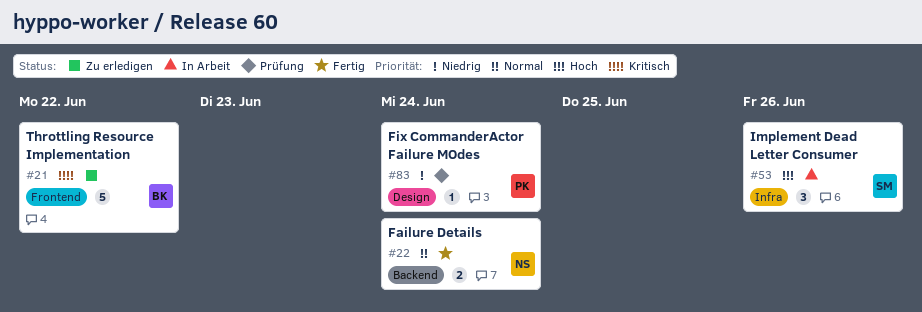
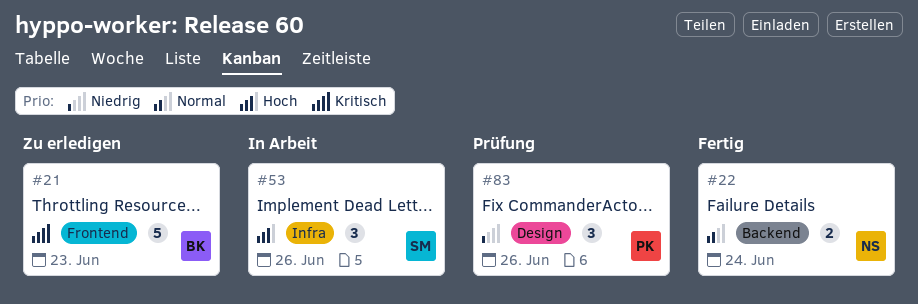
#21, due: Jun 22 -> Jun 23
#83, estimate: 1 -> 3
#83, due: Jun 24 -> Jun 26

